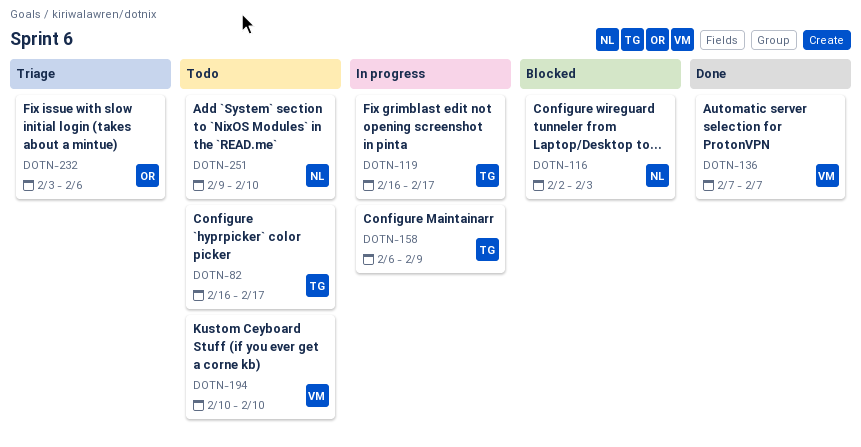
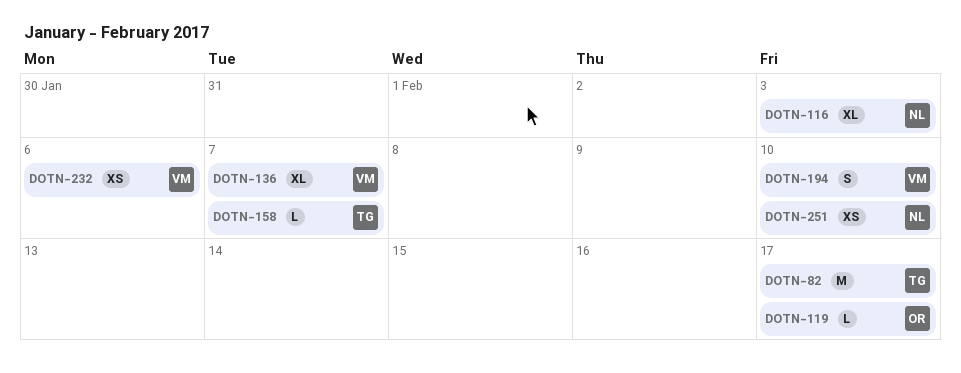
DOTN-119, owner: TG -> OR
DOTN-158, due: Feb 9 -> Feb 7
DOTN-232, owner: OR -> VM

